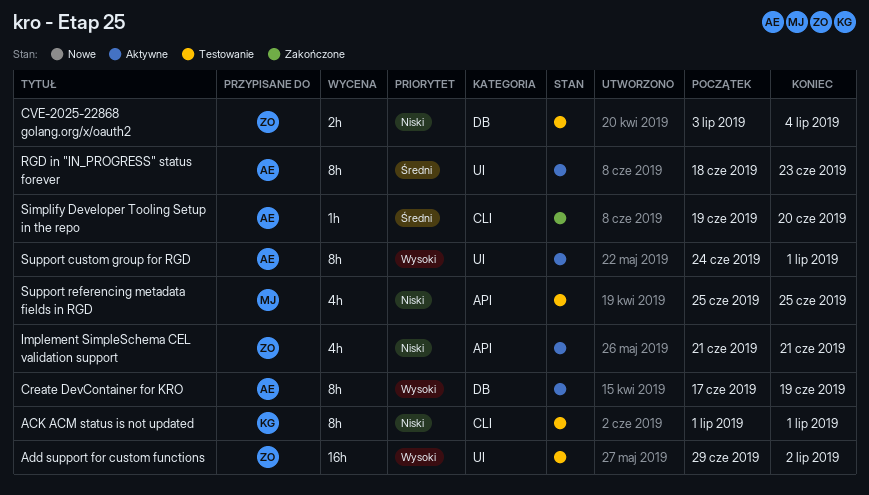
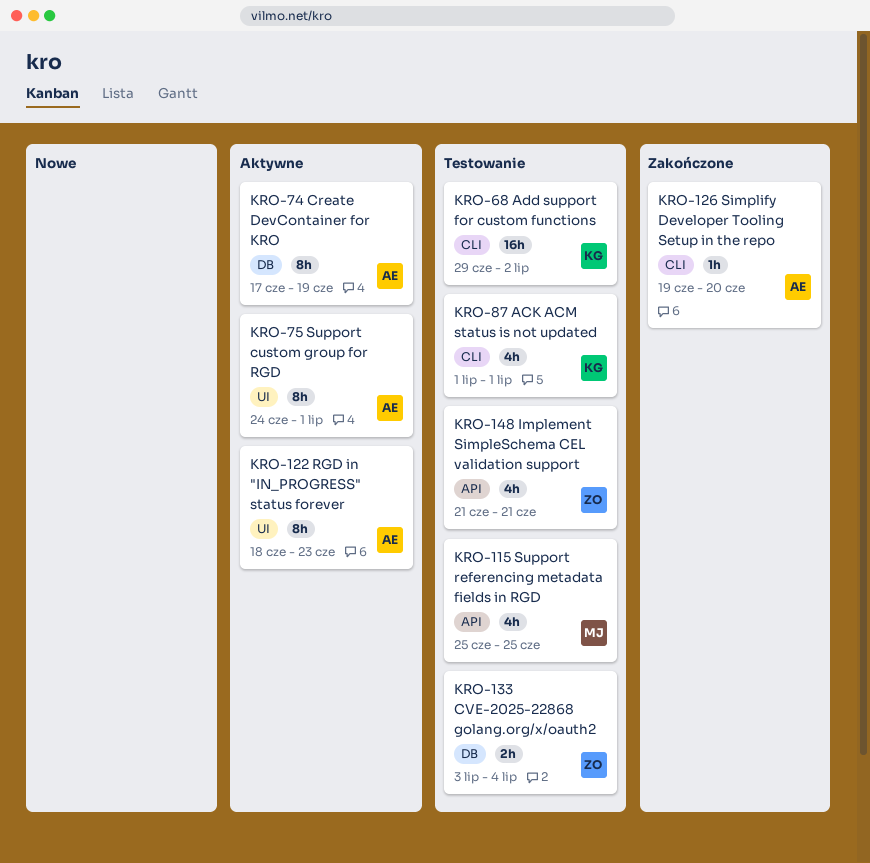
ACK ACM status is not updated, estimate: 8h -> 4h
Add support for custom functions, owner: ZO -> KG
Add support for custom functions, label: UI -> CLI
Implement SimpleSchema CEL validation support, status: Aktywne -> Testowanie

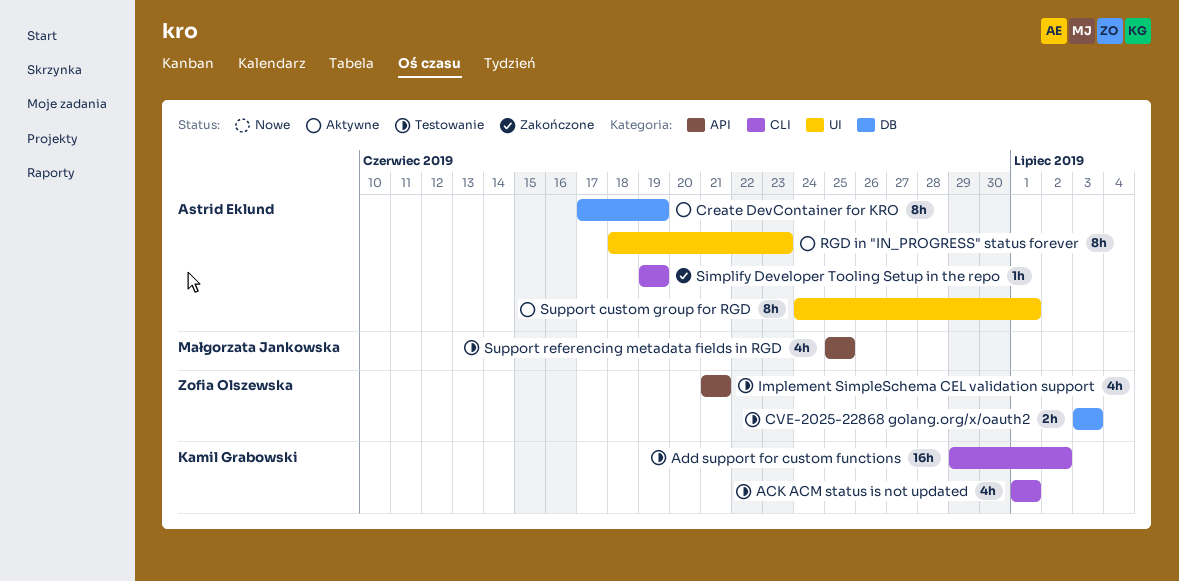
CVE-2025-22868 golang.org/x/oauth2, due: Jul 4 -> Jul 3
Simplify Developer Tooling Setup in the repo, due: Jun 20 -> Jun 19

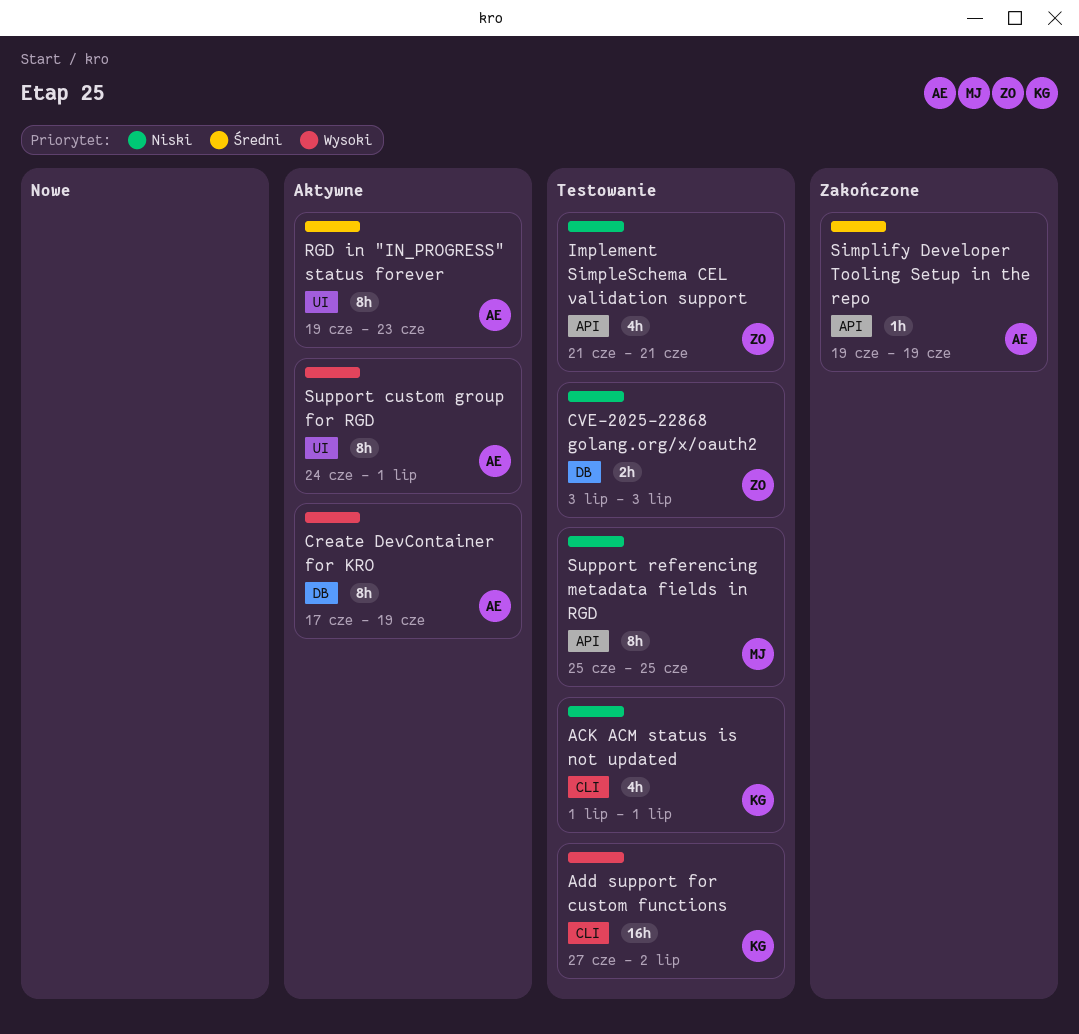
Add support for custom functions, start: Jun 29 -> Jun 27
RGD in "IN_PROGRESS" status forever, start: Jun 18 -> Jun 19
Simplify Developer Tooling Setup in the repo, label: CLI -> API
Support referencing metadata fields in RGD, estimate: 4h -> 8h

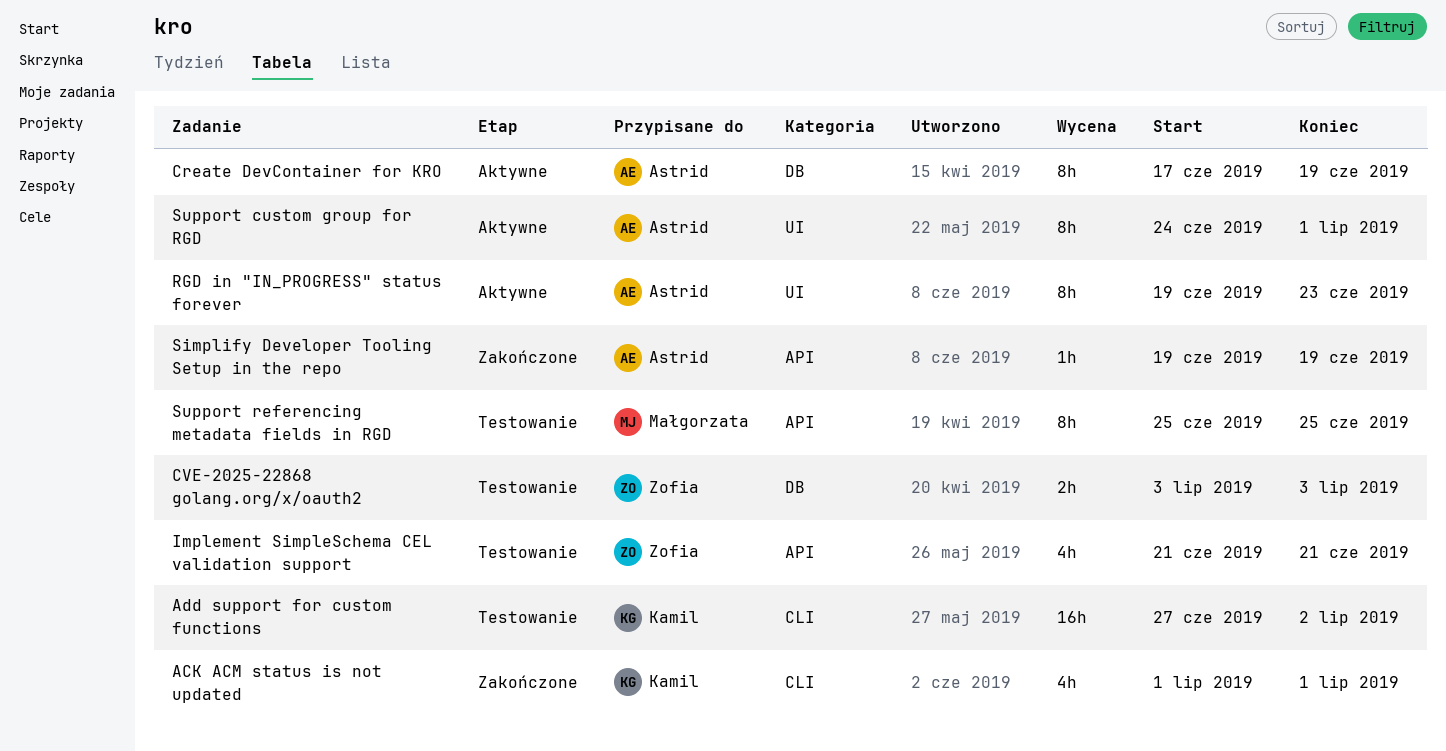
ACK ACM status is not updated, status: Testowanie -> Zakończone

